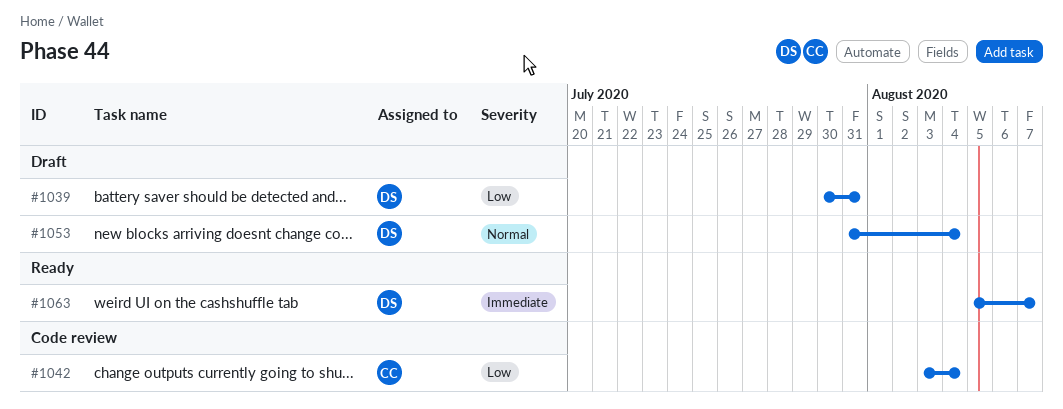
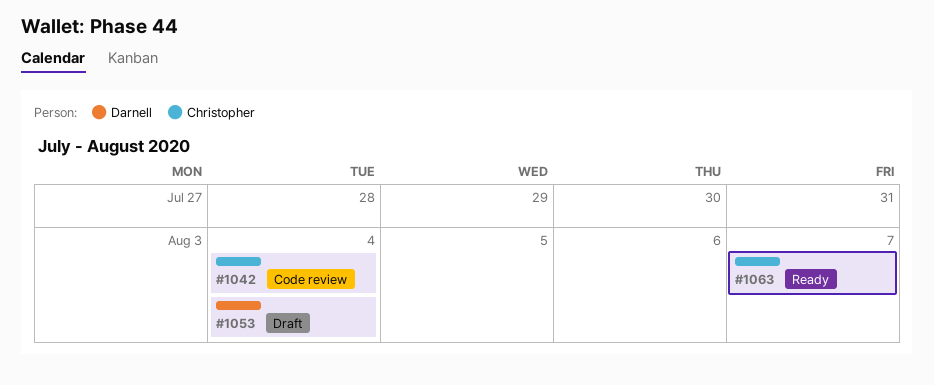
#1039: present -> none
#1063, owner: Darnell -> Christopher

